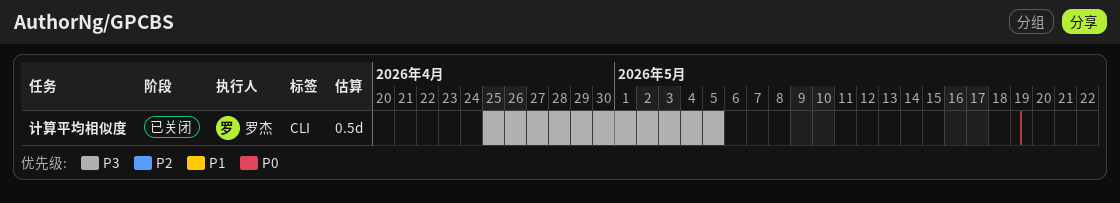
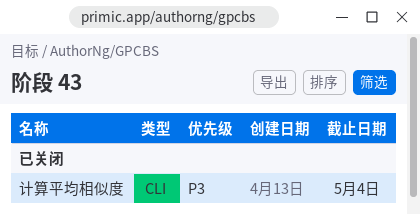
计算平均相似度, due: May 5 -> May 4

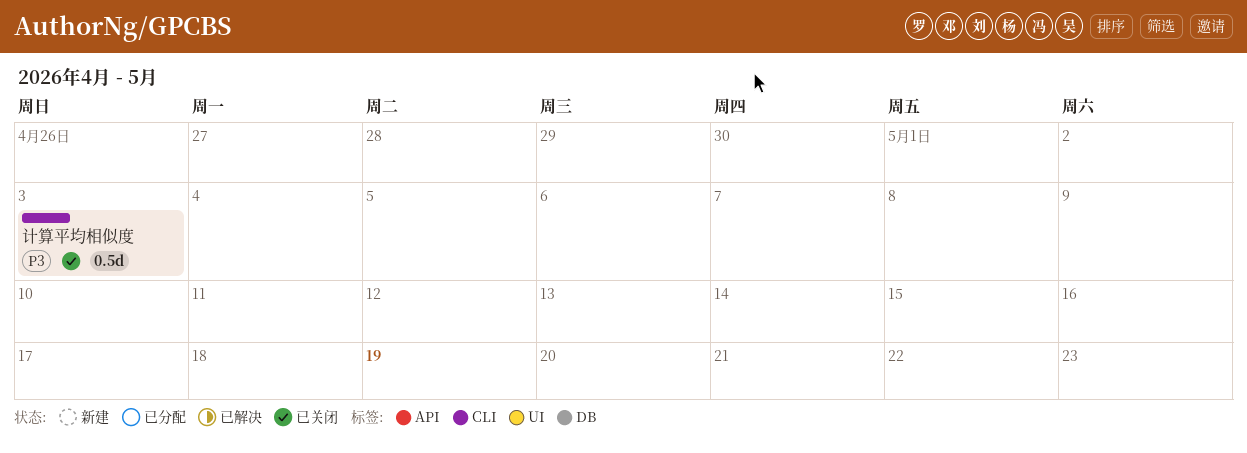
计算平均相似度, due: May 4 -> May 3

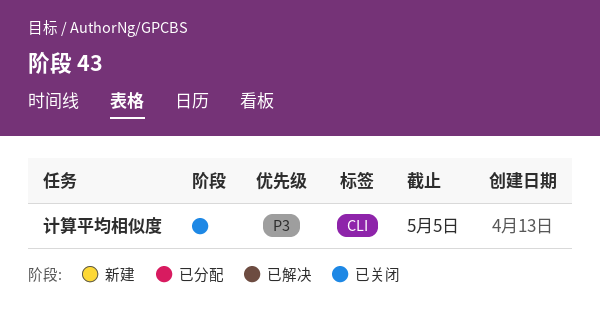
计算平均相似度, due: May 3 -> May 5

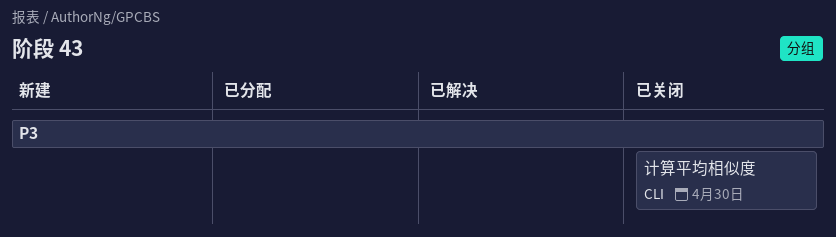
计算平均相似度, due: May 5 -> Apr 30

